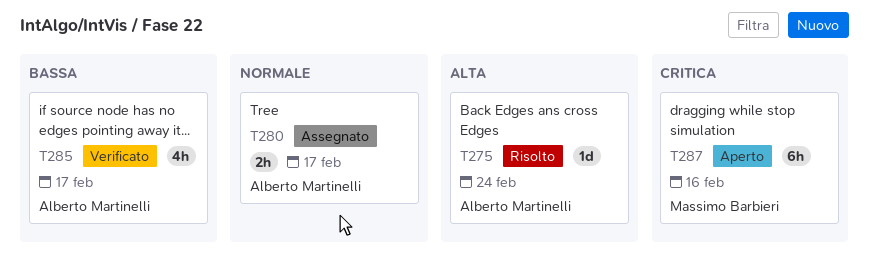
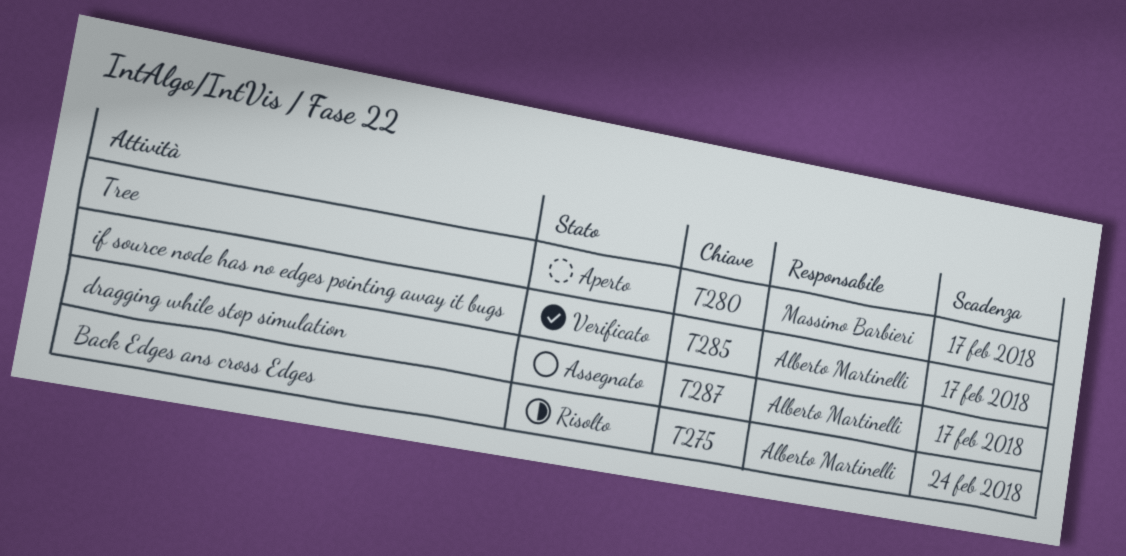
T280, status: Assegnato -> Aperto
T280, owner: Alberto Martinelli -> Massimo Barbieri
T287, status: Aperto -> Assegnato
T287, owner: Massimo Barbieri -> Alberto Martinelli
T287, due: Feb 16 -> Feb 17

